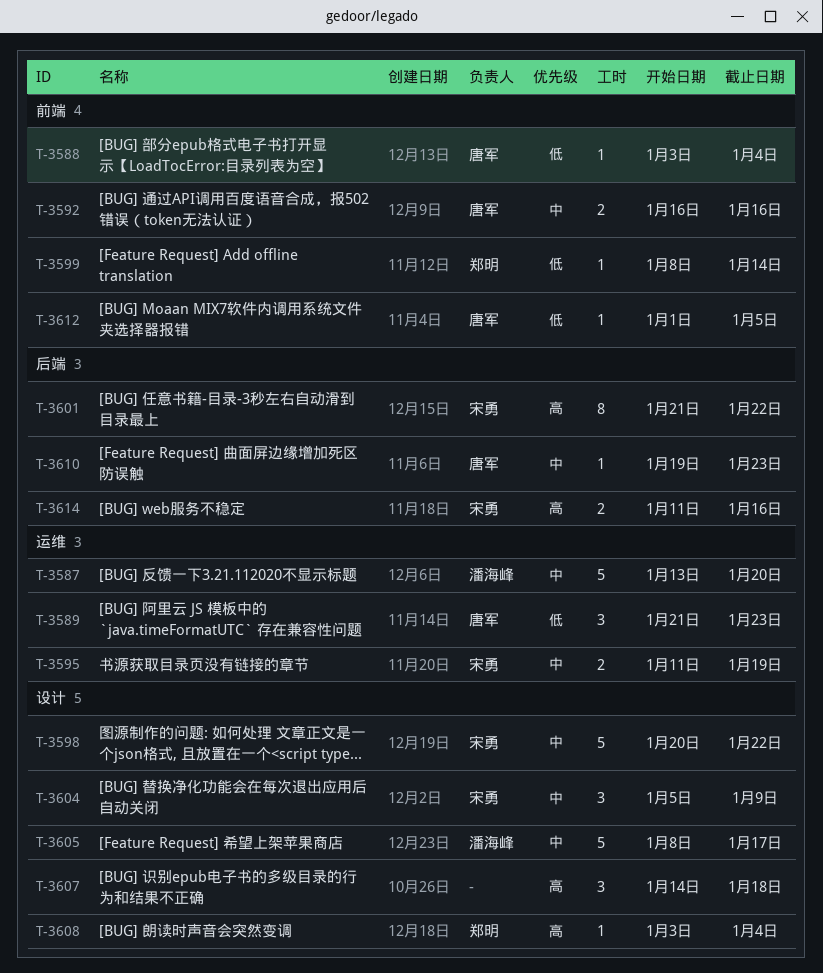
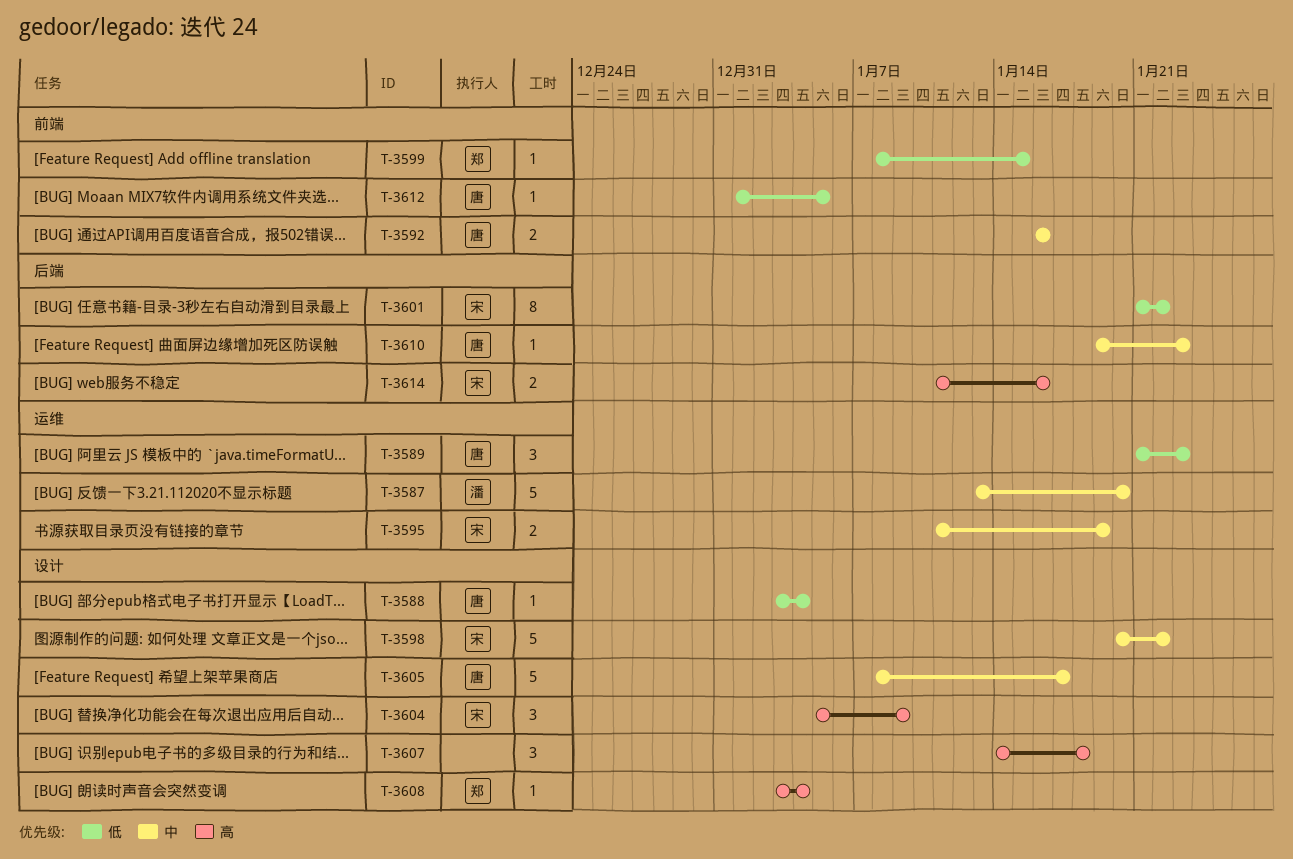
T-3588, label: 前端 -> 设计
T-3599, due: Jan 14 -> Jan 15
T-3601, priority: 高 -> 低
T-3604, priority: 中 -> 高
T-3605, owner: 潘海峰 -> 唐军

